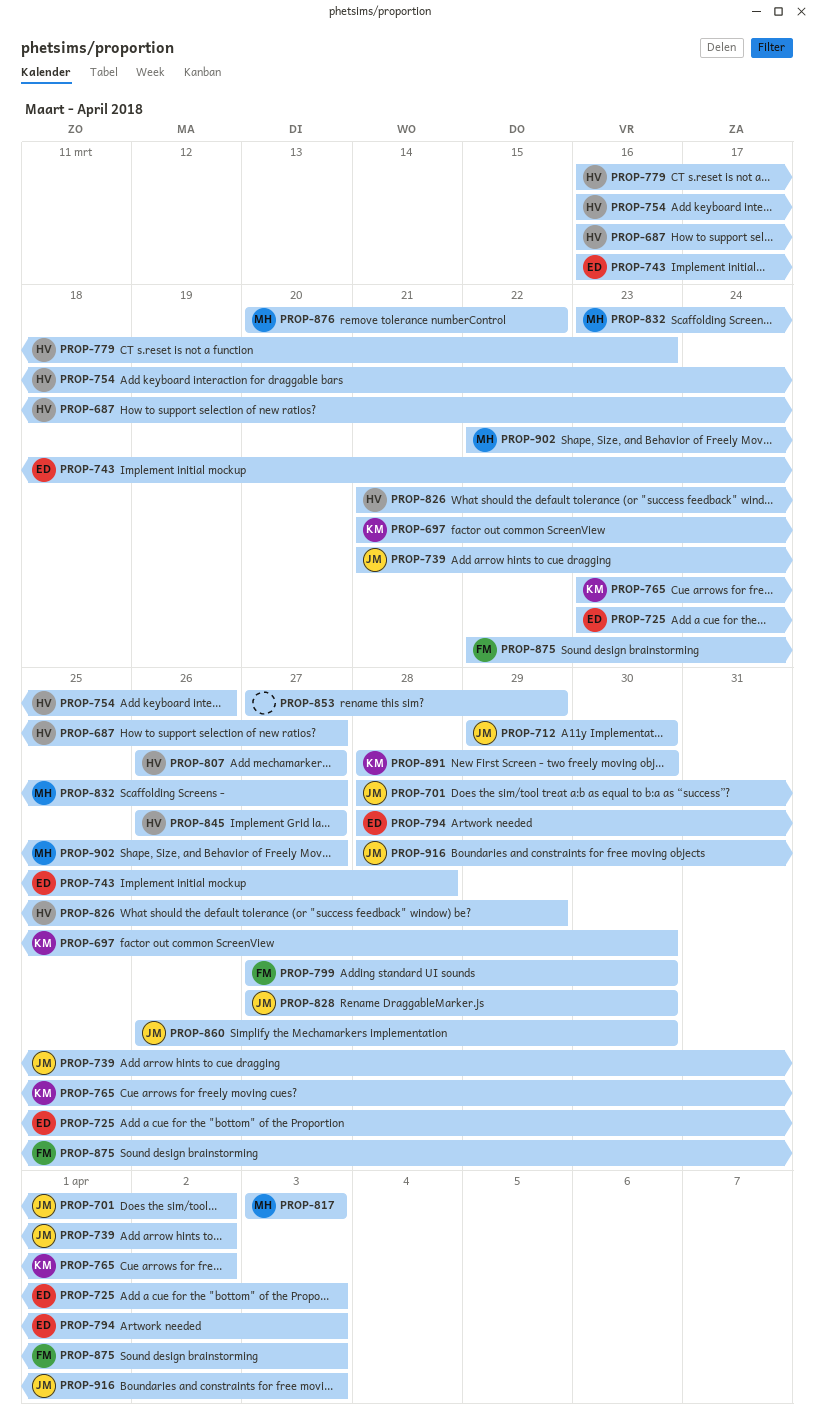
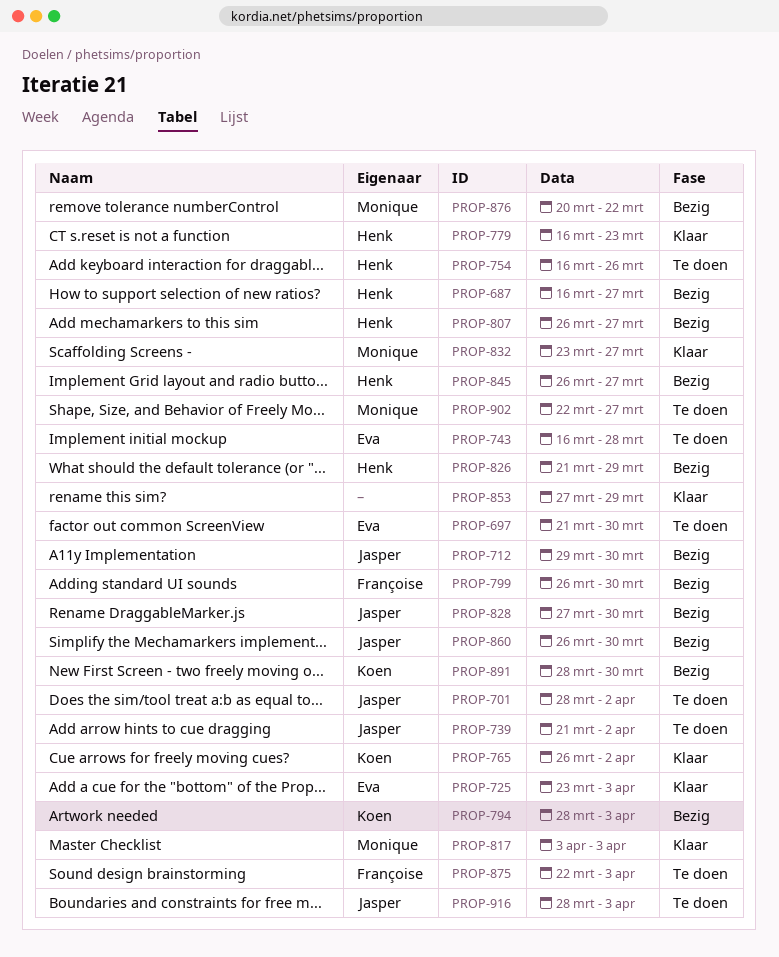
PROP-697, owner: Koen -> Eva
PROP-765, start: Mar 23 -> Mar 26
PROP-794, owner: Eva -> Koen
PROP-799, start: Mar 27 -> Mar 26

